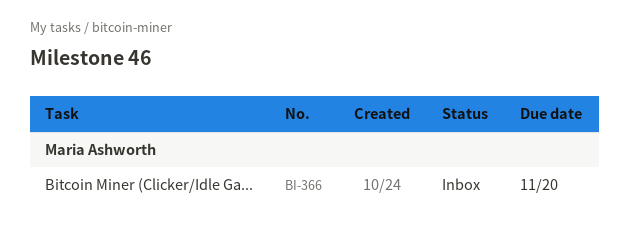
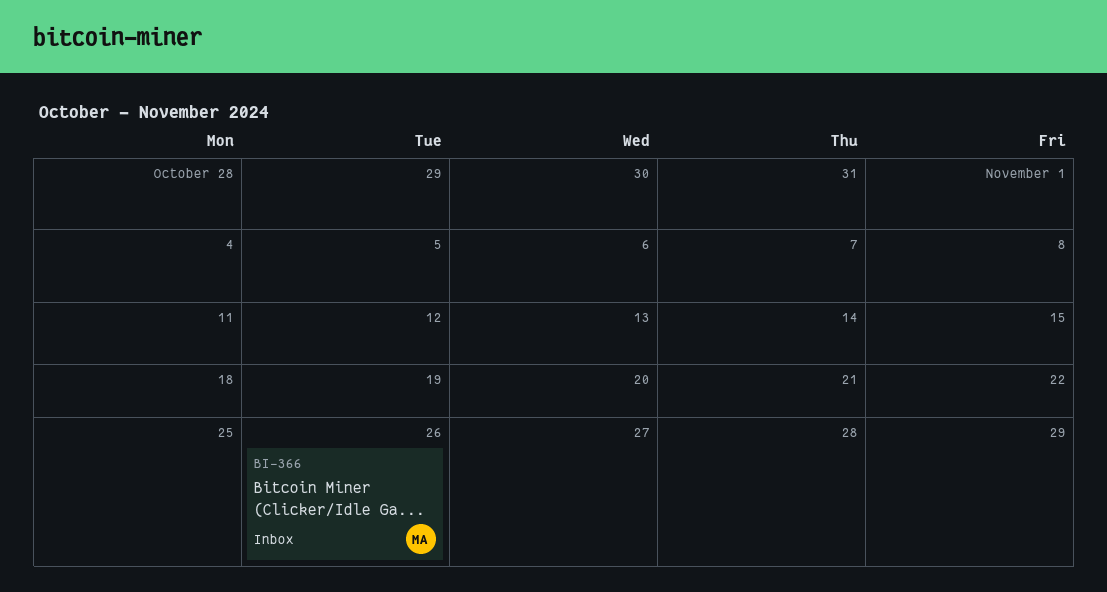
BI-366, due: Nov 20 -> Nov 26

